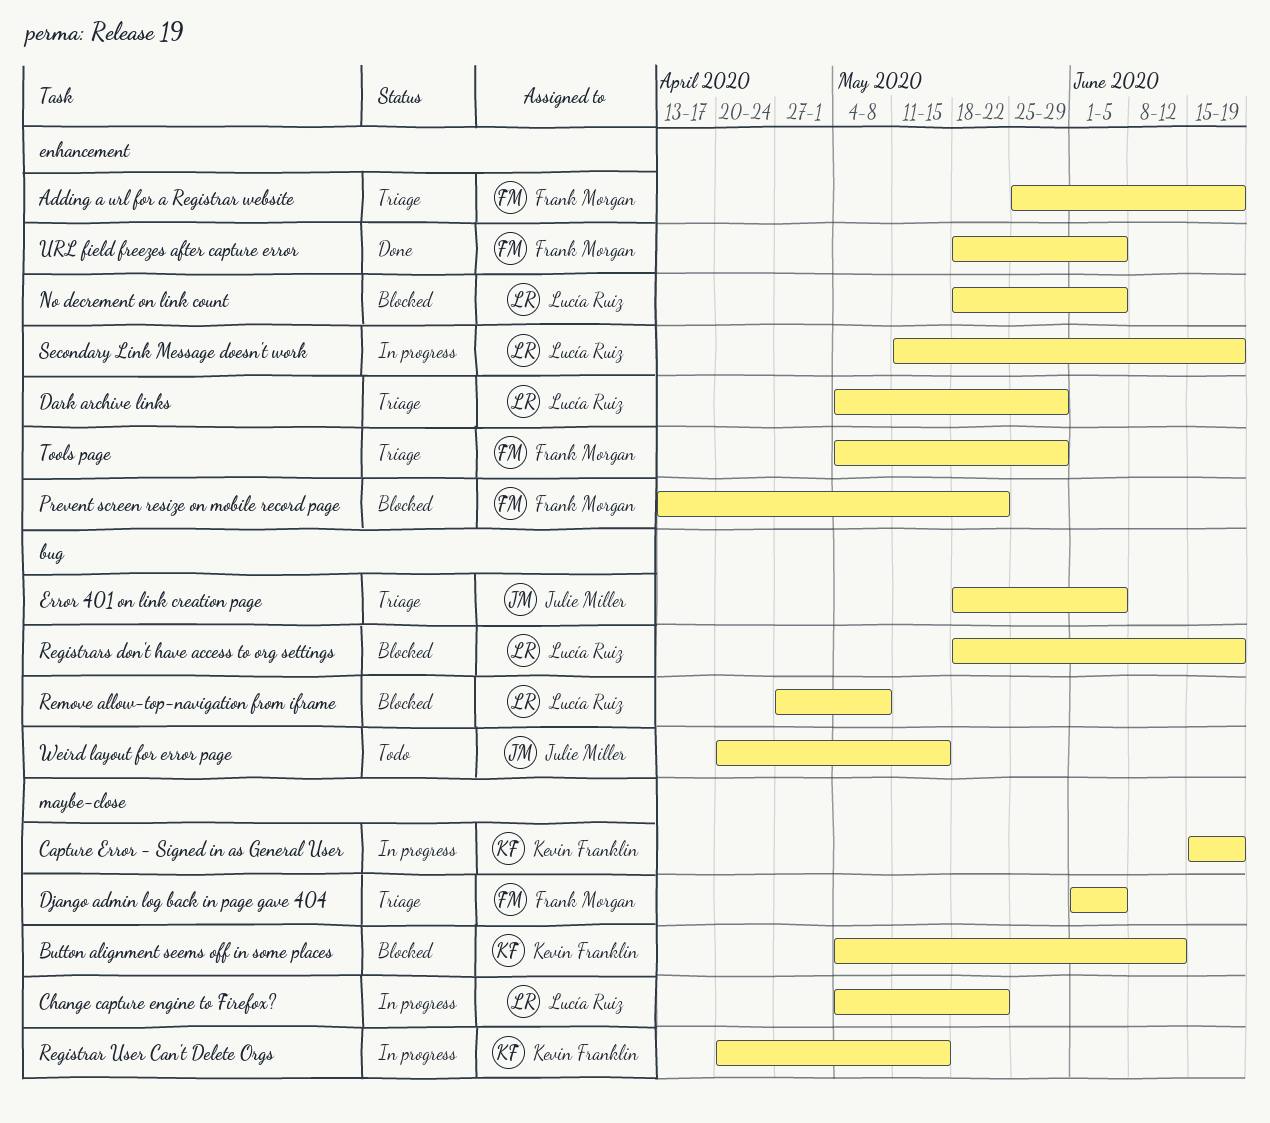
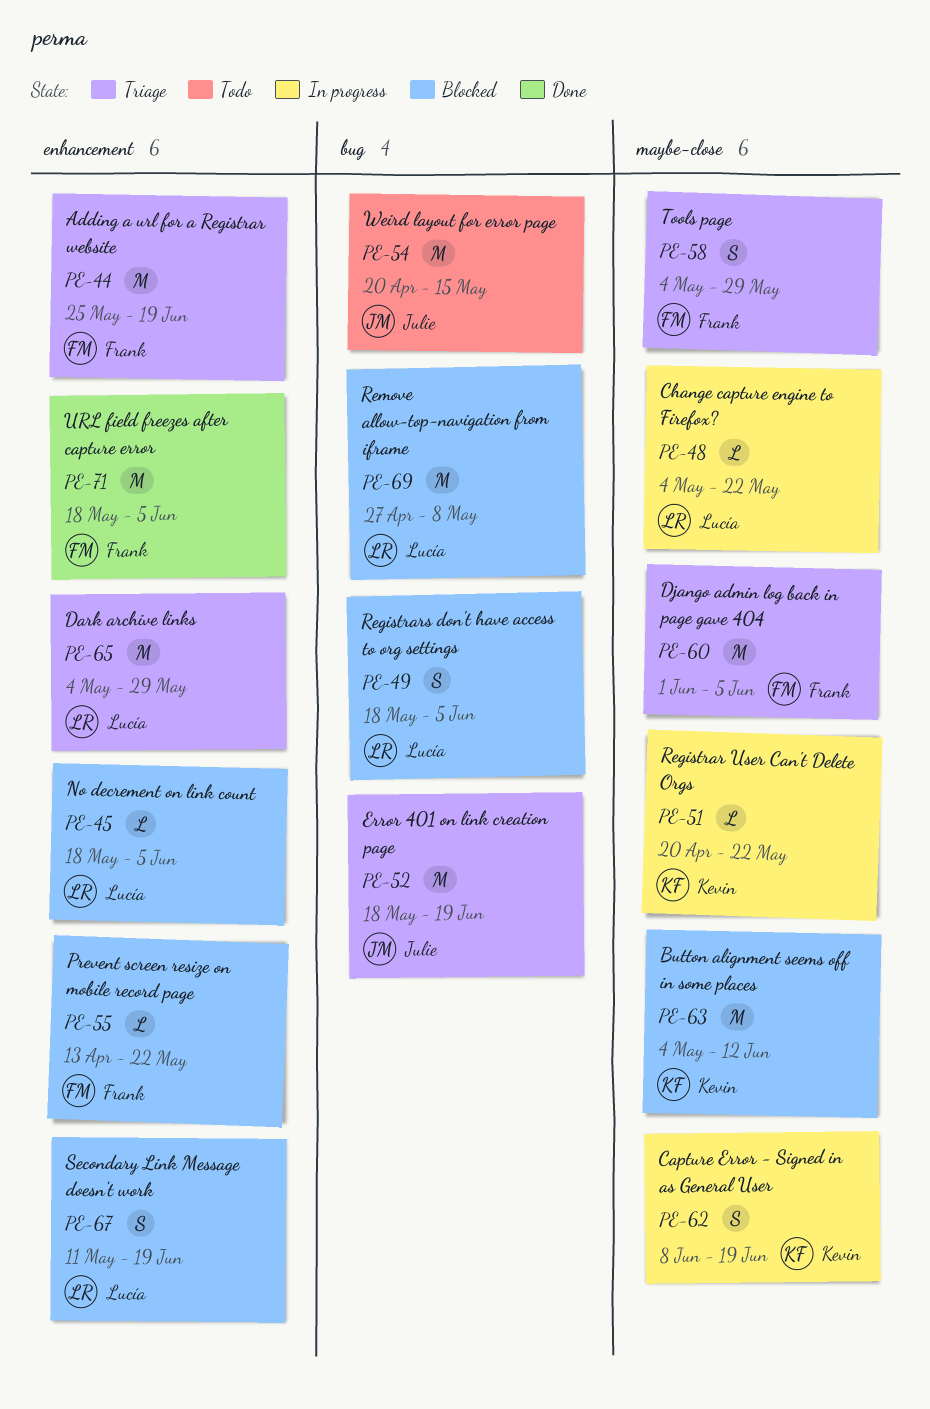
Capture Error - Signed in as General User, start: Jun 15 -> Jun 8
Error 401 on link creation page, due: Jun 5 -> Jun 19
Registrar User Can't Delete Orgs, due: May 15 -> May 22
Registrars don't have access to org settings, due: Jun 19 -> Jun 5
Secondary Link Message doesn't work, status: In progress -> Blocked
Tools page, label: enhancement -> maybe-close

